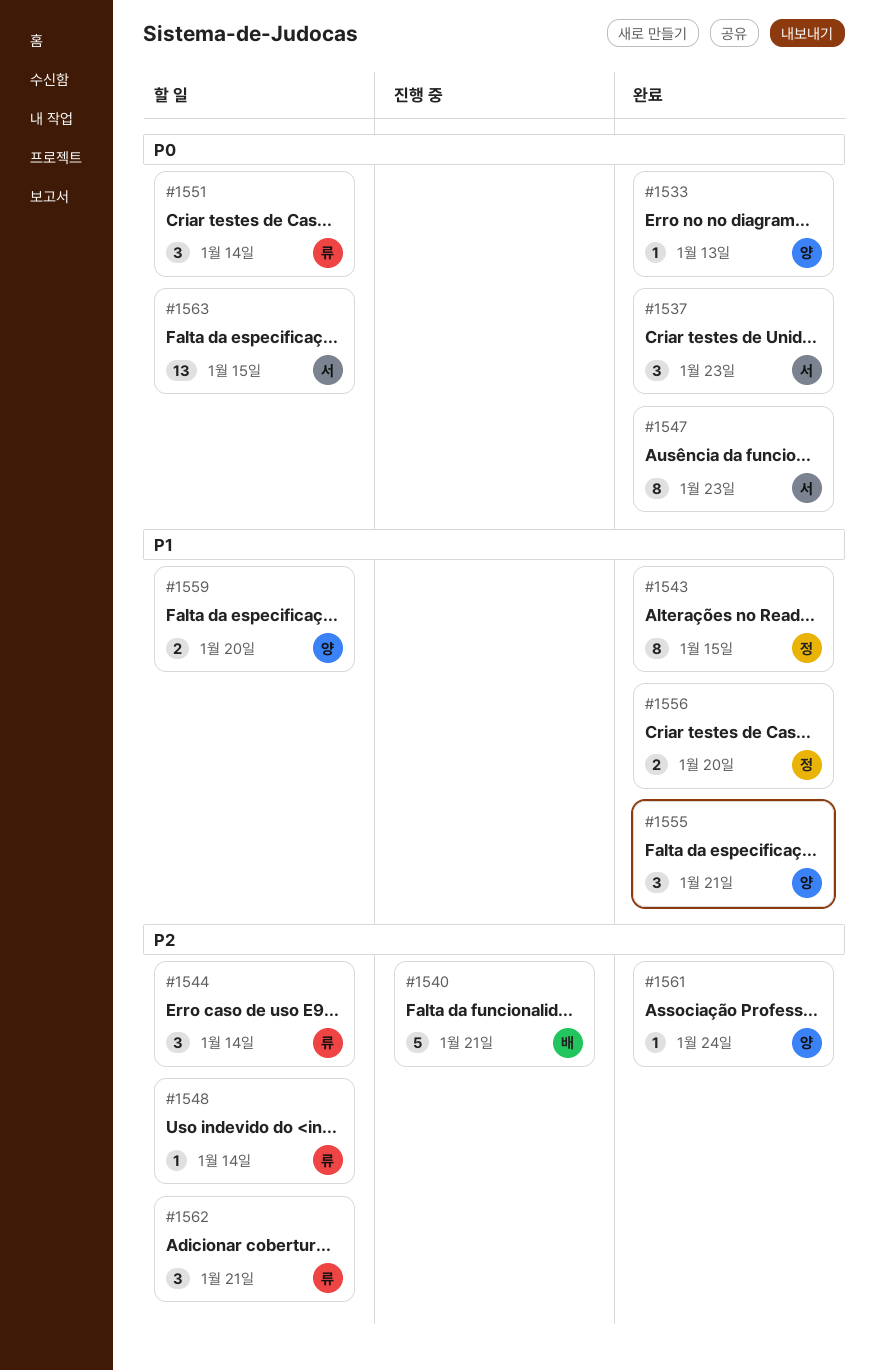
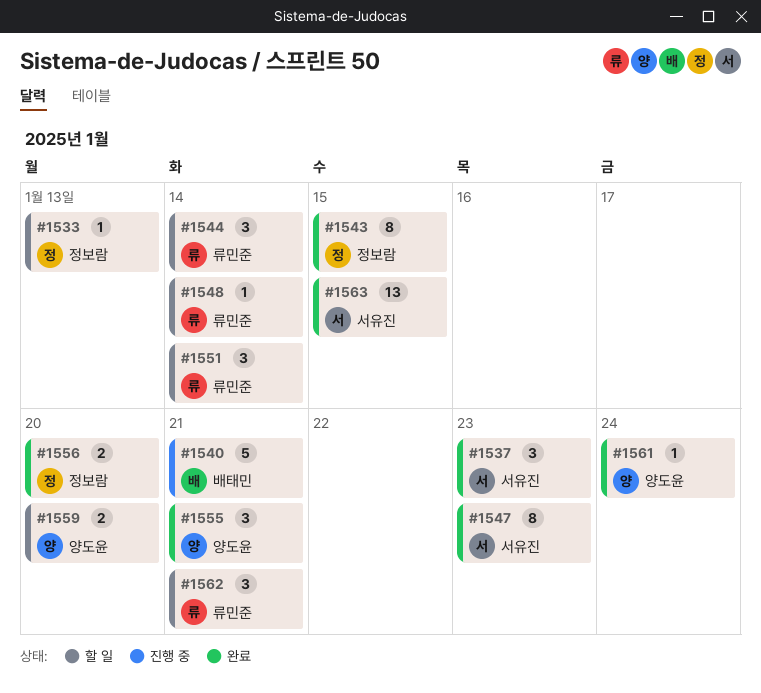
#1533, status: 완료 -> 할 일
#1533, owner: 양도윤 -> 정보람
#1563, status: 할 일 -> 완료

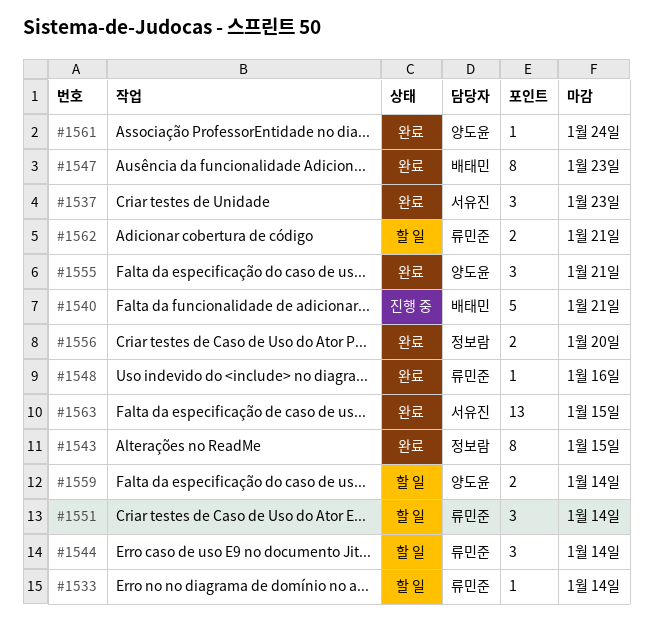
#1533, owner: 정보람 -> 류민준
#1533, due: Jan 13 -> Jan 14
#1547, owner: 서유진 -> 배태민
#1548, status: 할 일 -> 완료
#1548, due: Jan 14 -> Jan 16
#1559, due: Jan 20 -> Jan 14
#1562, estimate: 3 -> 2

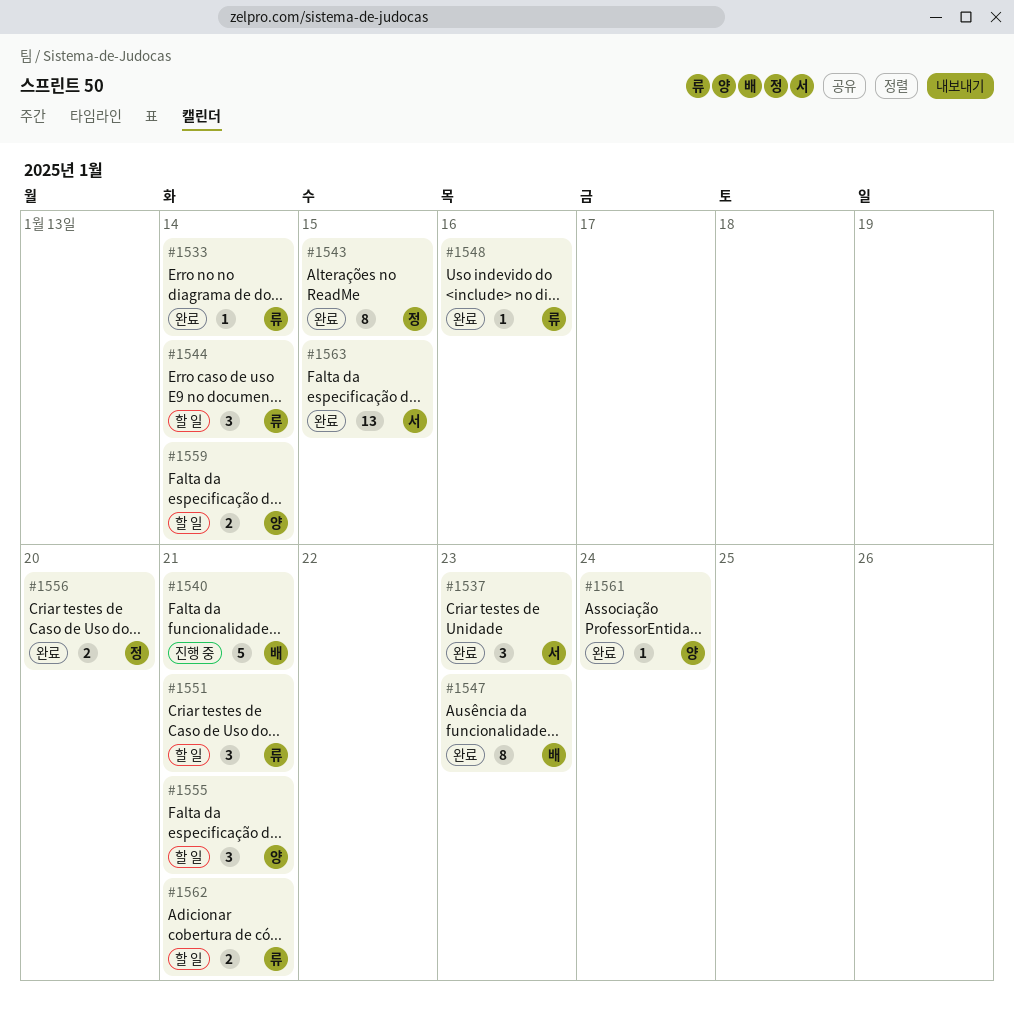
#1533, status: 할 일 -> 완료
#1551, due: Jan 14 -> Jan 21
#1555, status: 완료 -> 할 일

